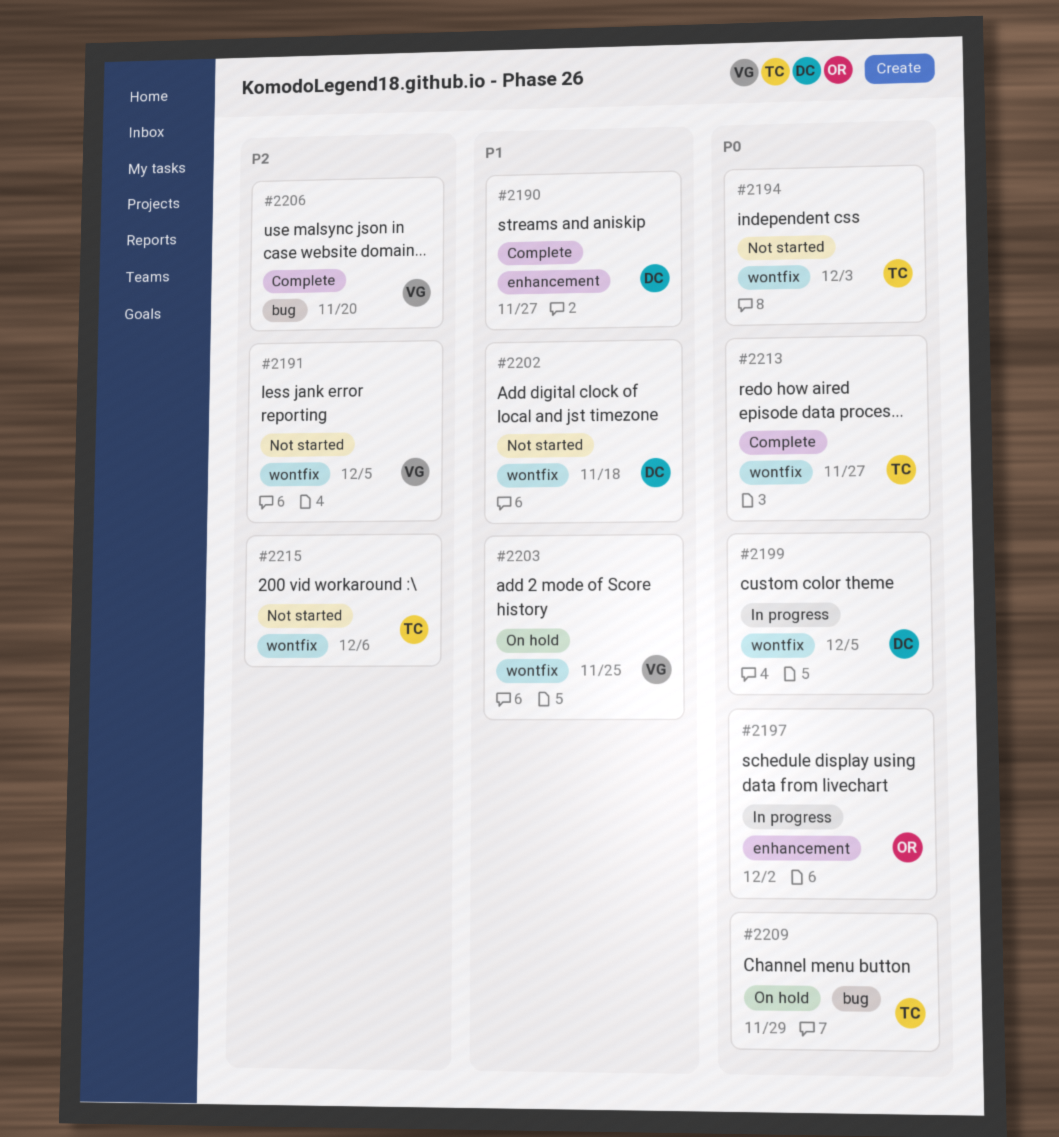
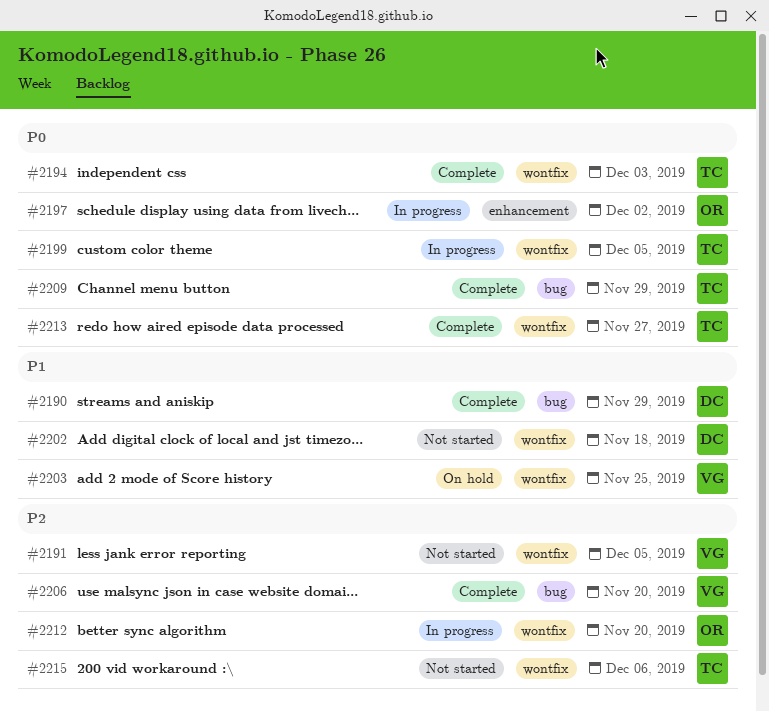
#2190, label: enhancement -> bug
#2190, due: Nov 27 -> Nov 29
#2194, status: Not started -> Complete
#2199, owner: DC -> TC
#2209, status: On hold -> Complete
#2212: none -> present

